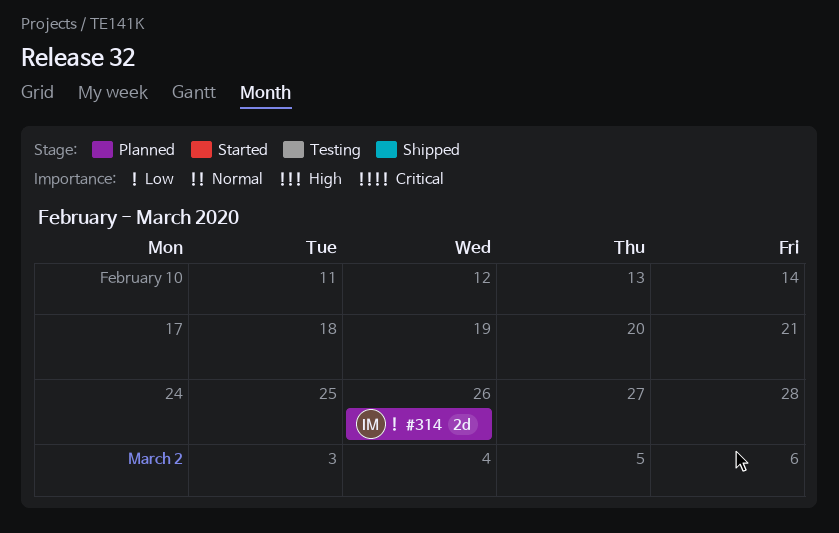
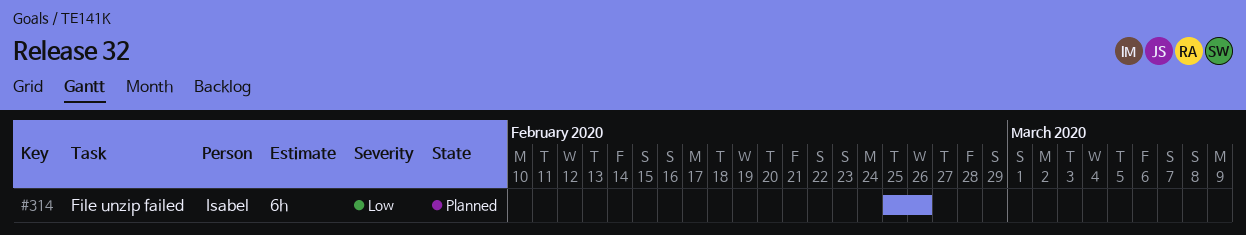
#314, estimate: 2d -> 6h
#314, start: Feb 26 -> Feb 25

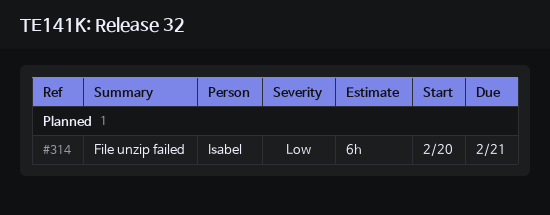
#314, start: Feb 25 -> Feb 20
#314, due: Feb 26 -> Feb 21

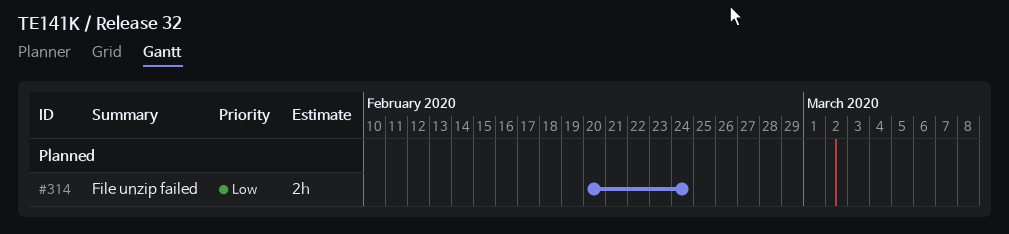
#314, estimate: 6h -> 2h
#314, due: Feb 21 -> Feb 24

